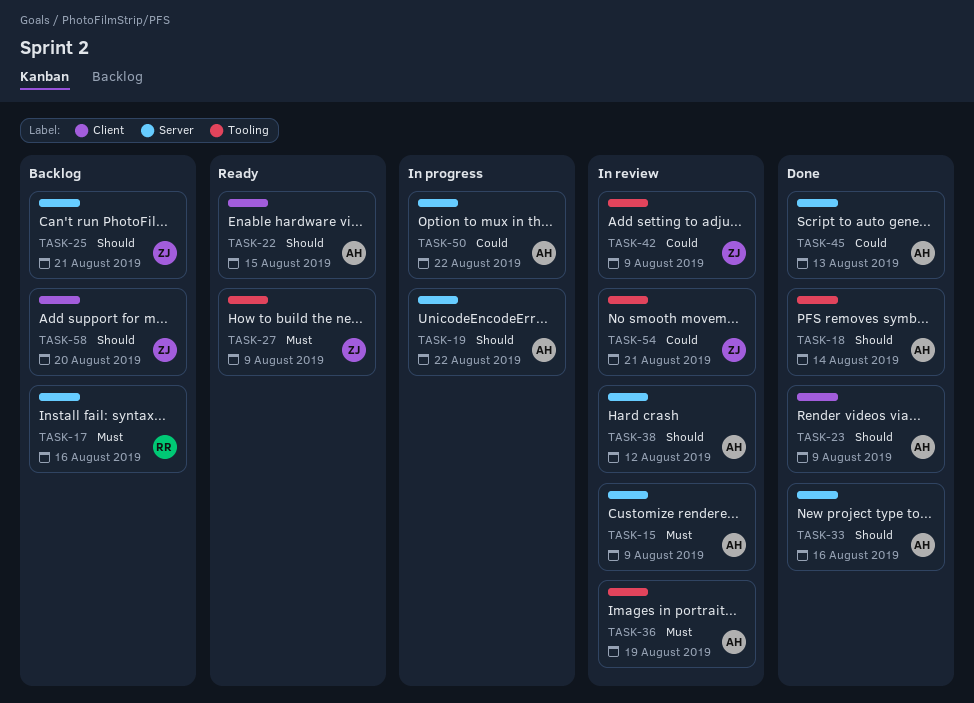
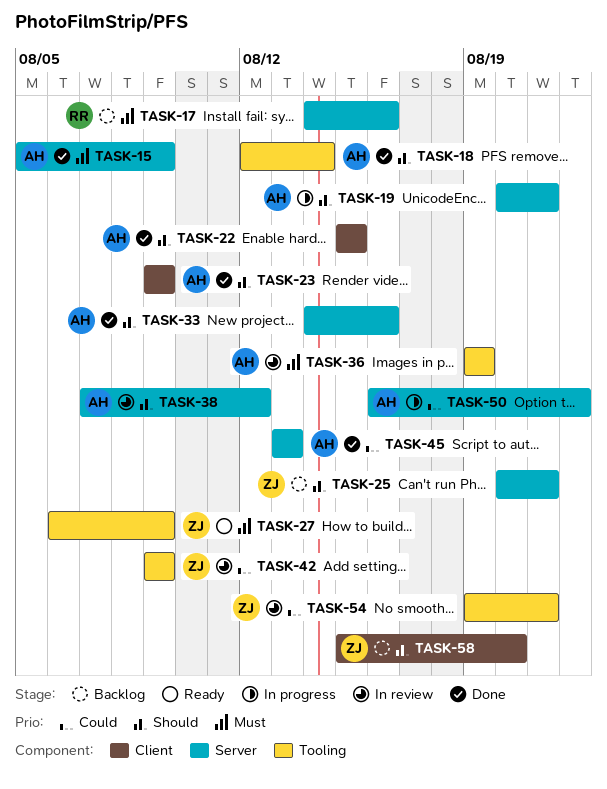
TASK-15, status: In review -> Done
TASK-19, due: Aug 22 -> Aug 21
TASK-22, status: Ready -> Done

